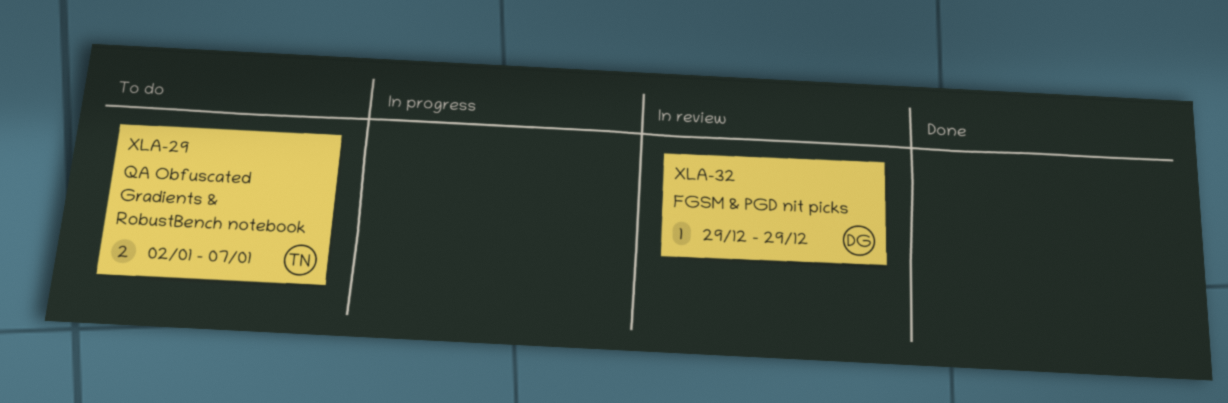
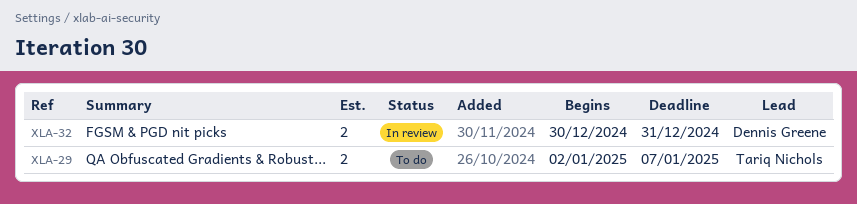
XLA-32, estimate: 1 -> 2
XLA-32, start: Dec 29 -> Dec 30
XLA-32, due: Dec 29 -> Dec 31

